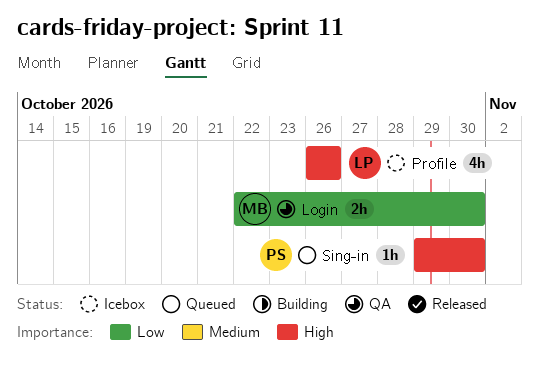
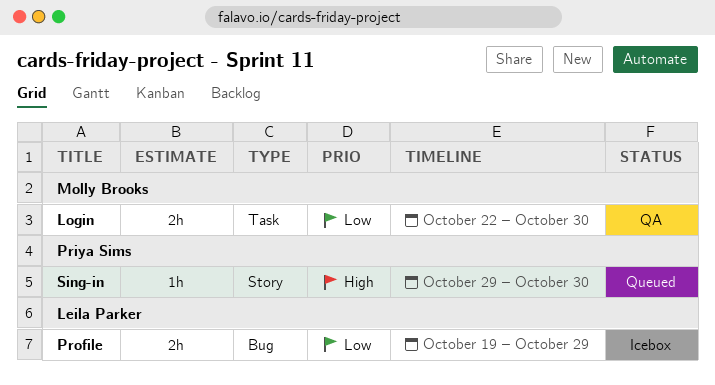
Profile, priority: High -> Low
Profile, estimate: 4h -> 2h
Profile, start: Oct 26 -> Oct 19
Profile, due: Oct 26 -> Oct 29

